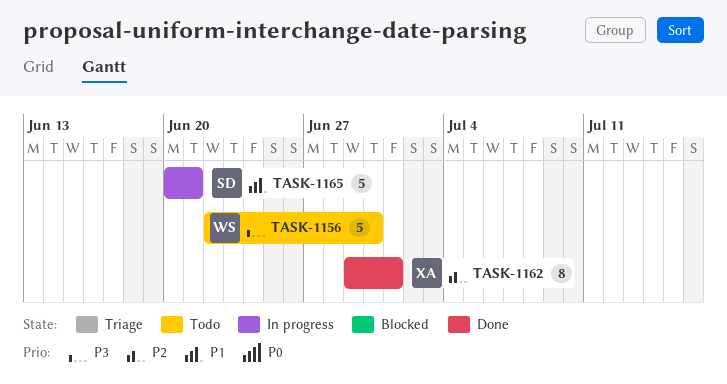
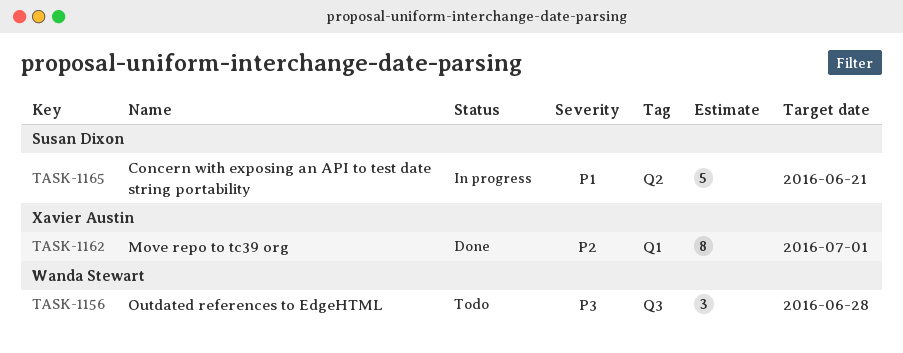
TASK-1156, estimate: 5 -> 3
TASK-1156, due: Jun 30 -> Jun 28

